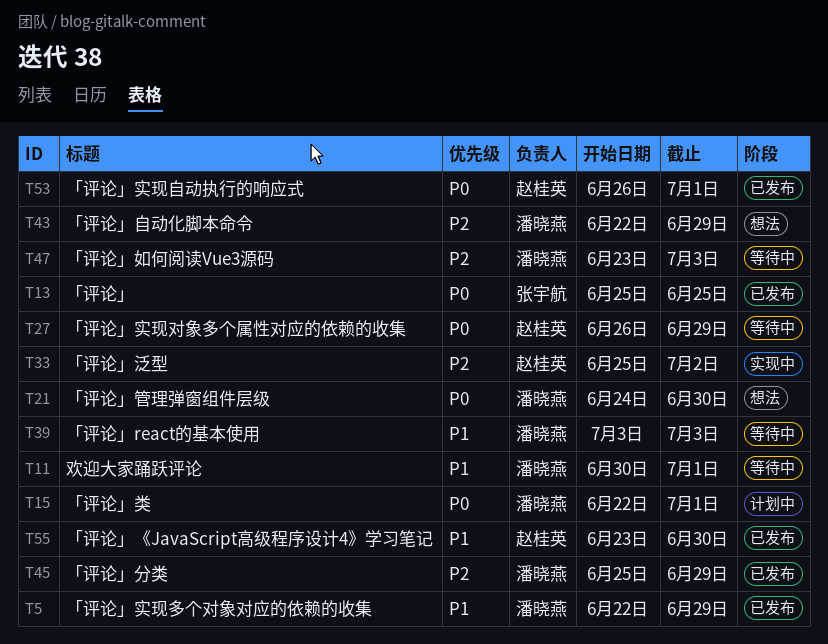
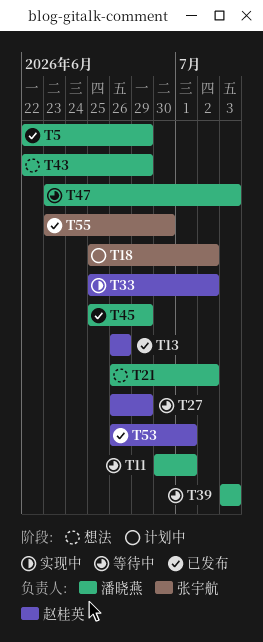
T13, owner: 张宇航 -> 赵桂英
T13, start: Jun 25 -> Jun 26
T13, due: Jun 25 -> Jun 26
T15: present -> none
T18: none -> present
T21, start: Jun 24 -> Jun 26
T21, due: Jun 30 -> Jul 2
T55, owner: 赵桂英 -> 张宇航

